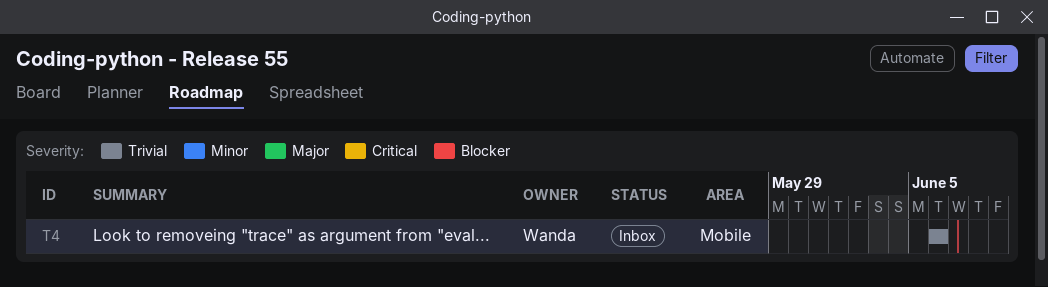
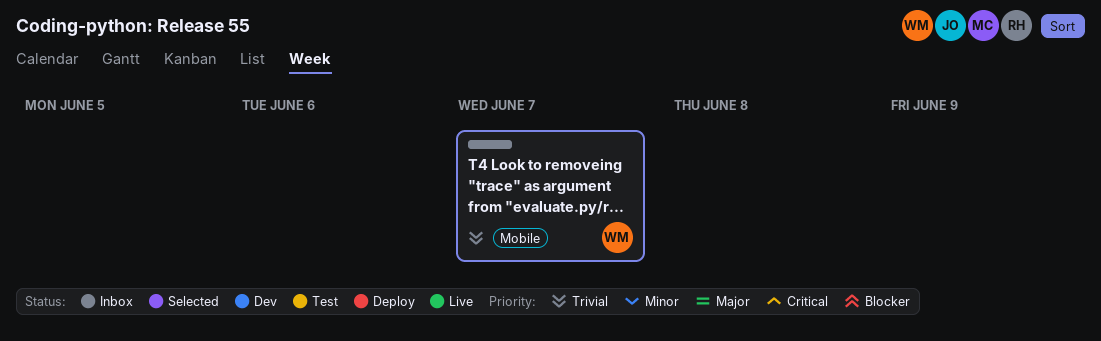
T4, due: Jun 6 -> Jun 7

